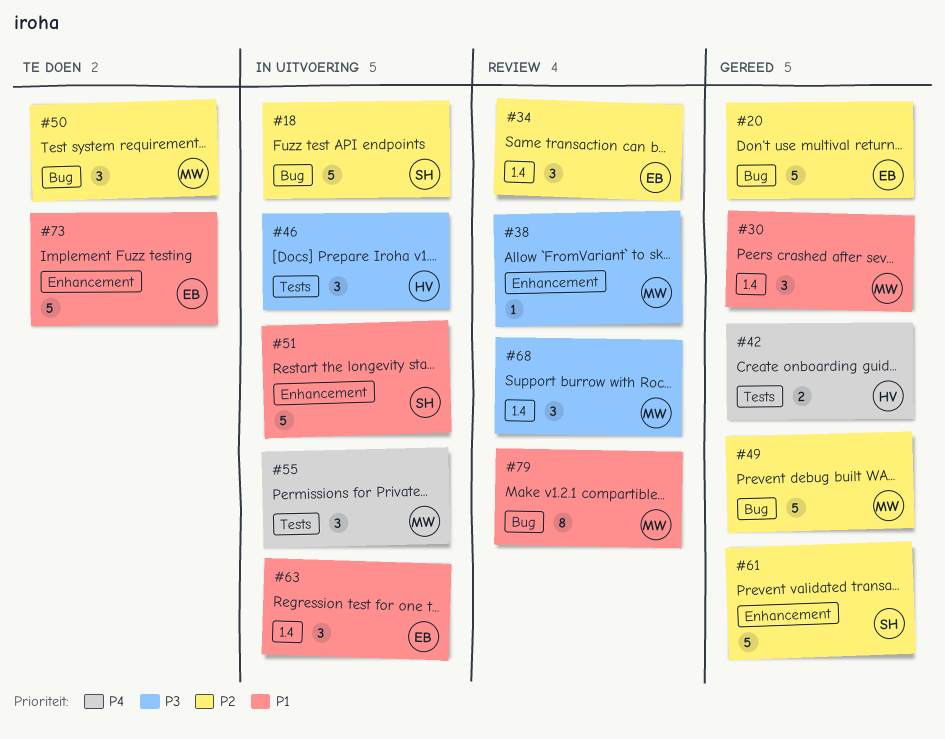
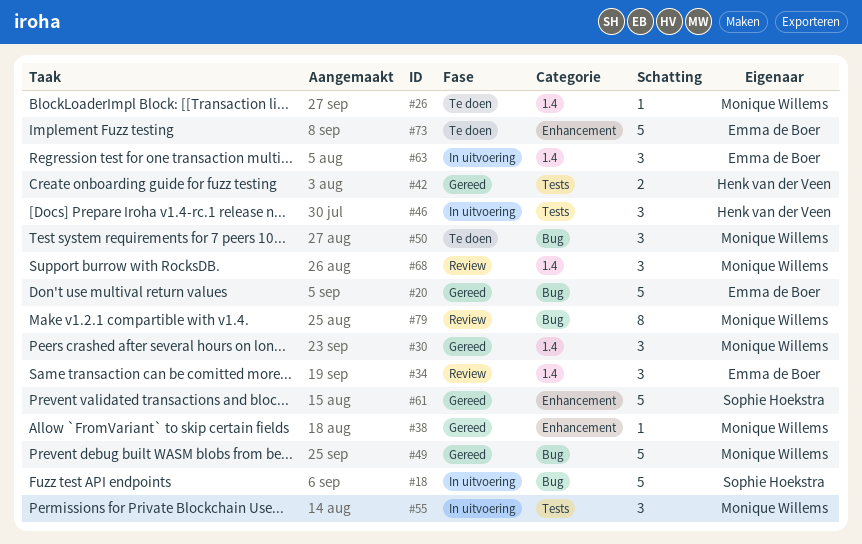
#26: none -> present
#38, status: Review -> Gereed
#51: present -> none

